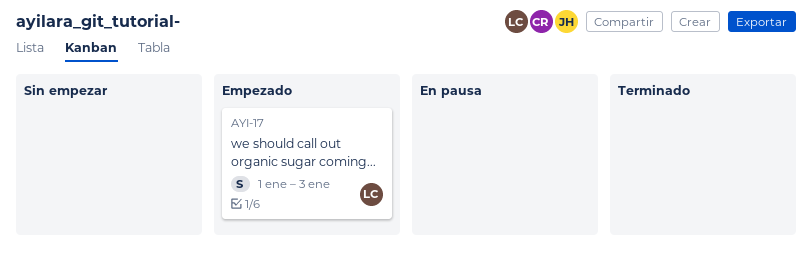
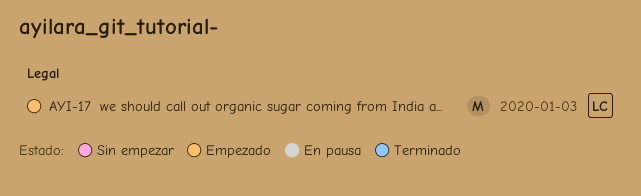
AYI-17, estimate: S -> M

